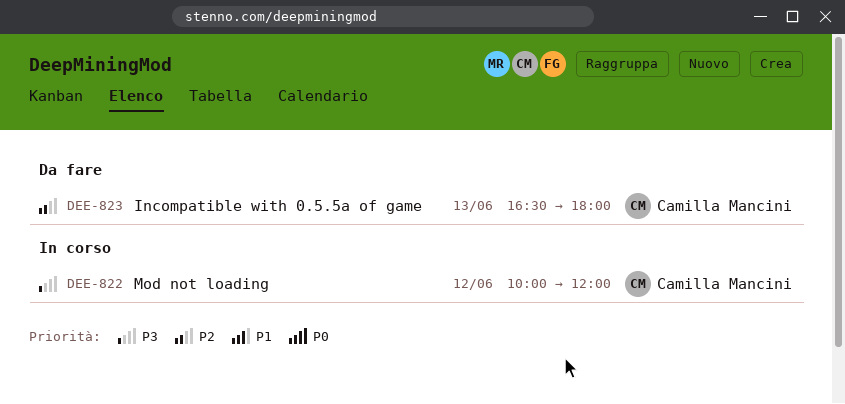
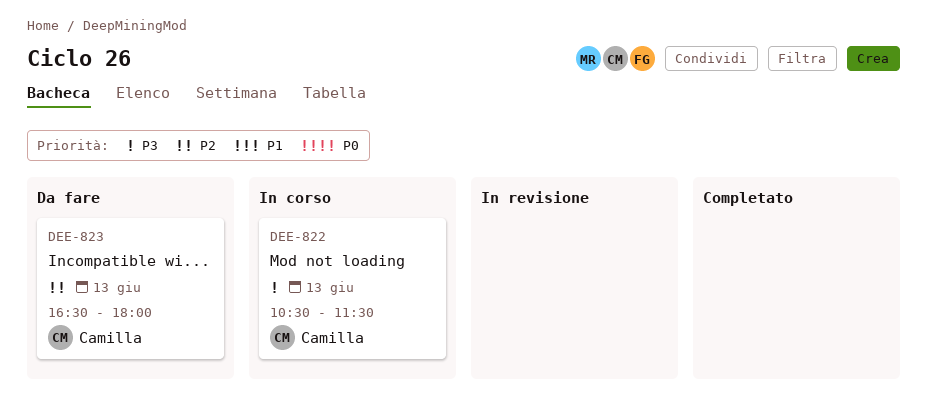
DEE-822, day: Jun 12 -> Jun 13
DEE-822, begins: 10:00 -> 10:30
DEE-822, ends: 12:00 -> 11:30

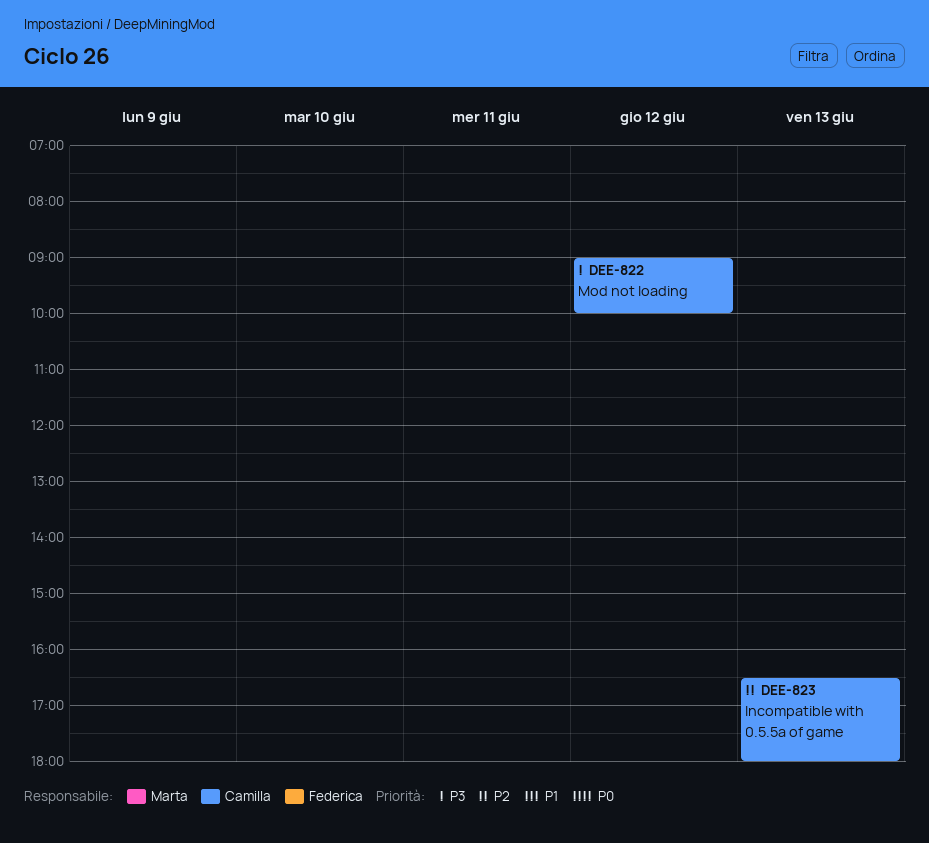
DEE-822, day: Jun 13 -> Jun 12
DEE-822, begins: 10:30 -> 09:00
DEE-822, ends: 11:30 -> 10:00

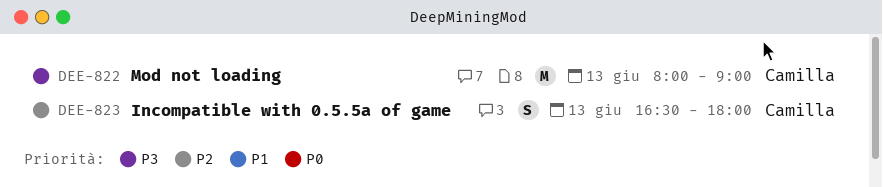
DEE-822, day: Jun 12 -> Jun 13
DEE-822, begins: 09:00 -> 08:00
DEE-822, ends: 10:00 -> 09:00

